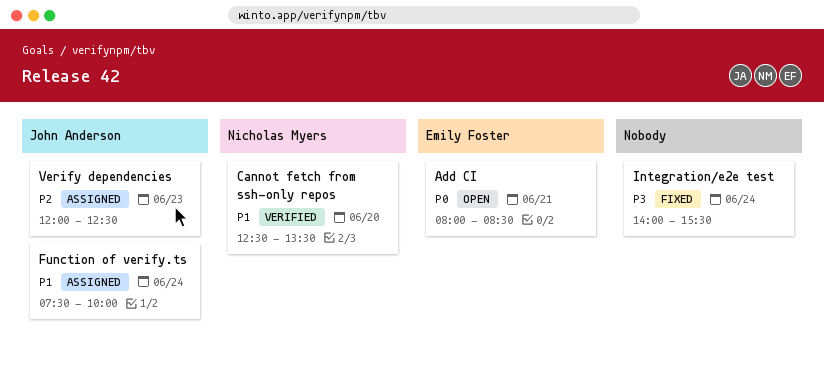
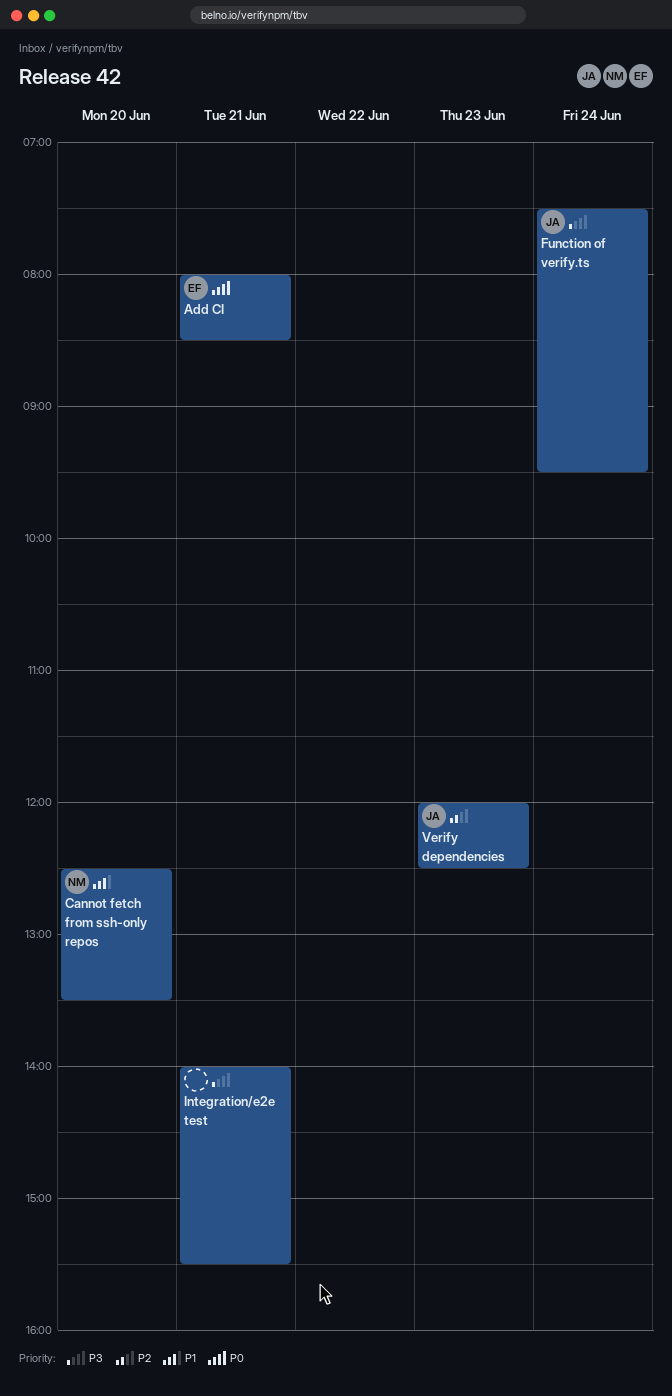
Function of verify.ts, priority: P1 -> P3
Function of verify.ts, ends: 10:00 -> 09:30
Integration/e2e test, day: Jun 24 -> Jun 21

